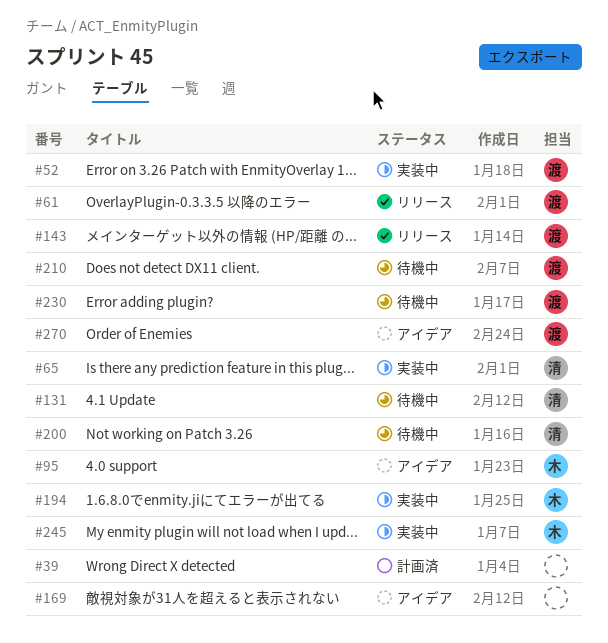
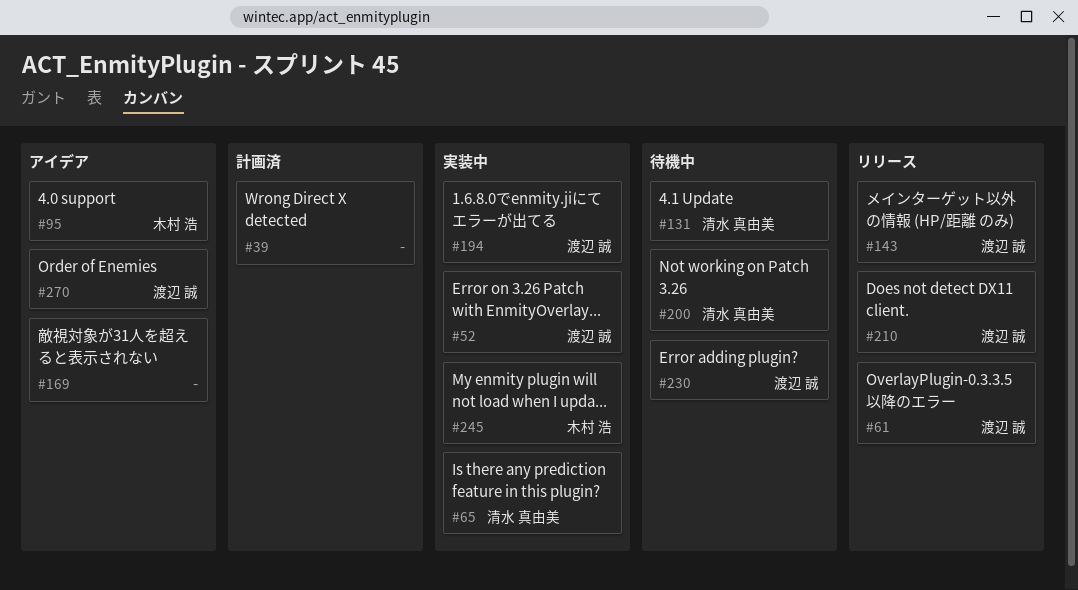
#194, owner: 木村 浩 -> 渡辺 誠
#210, status: 待機中 -> リリース

